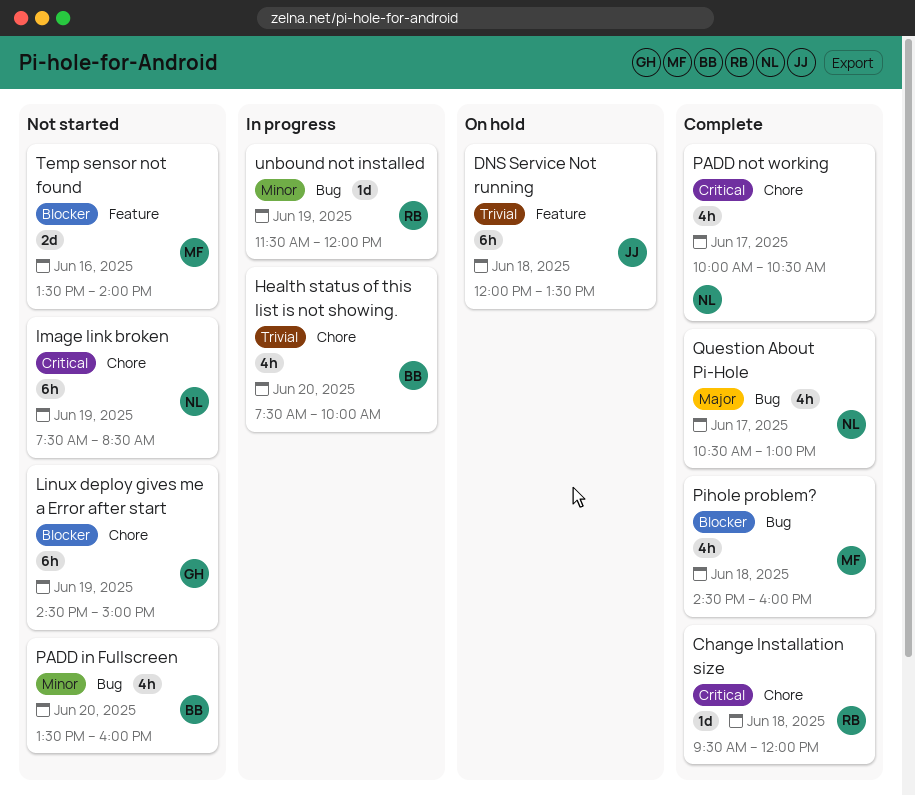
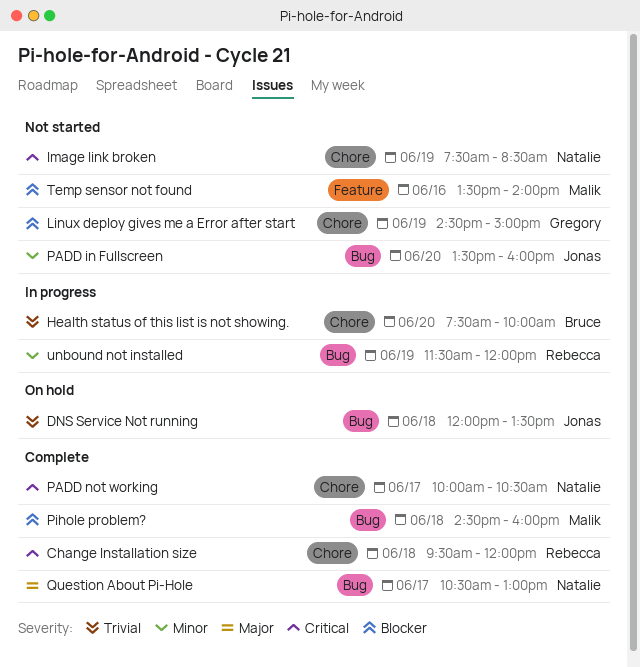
DNS Service Not running, label: Feature -> Bug
PADD in Fullscreen, owner: Bruce -> Jonas

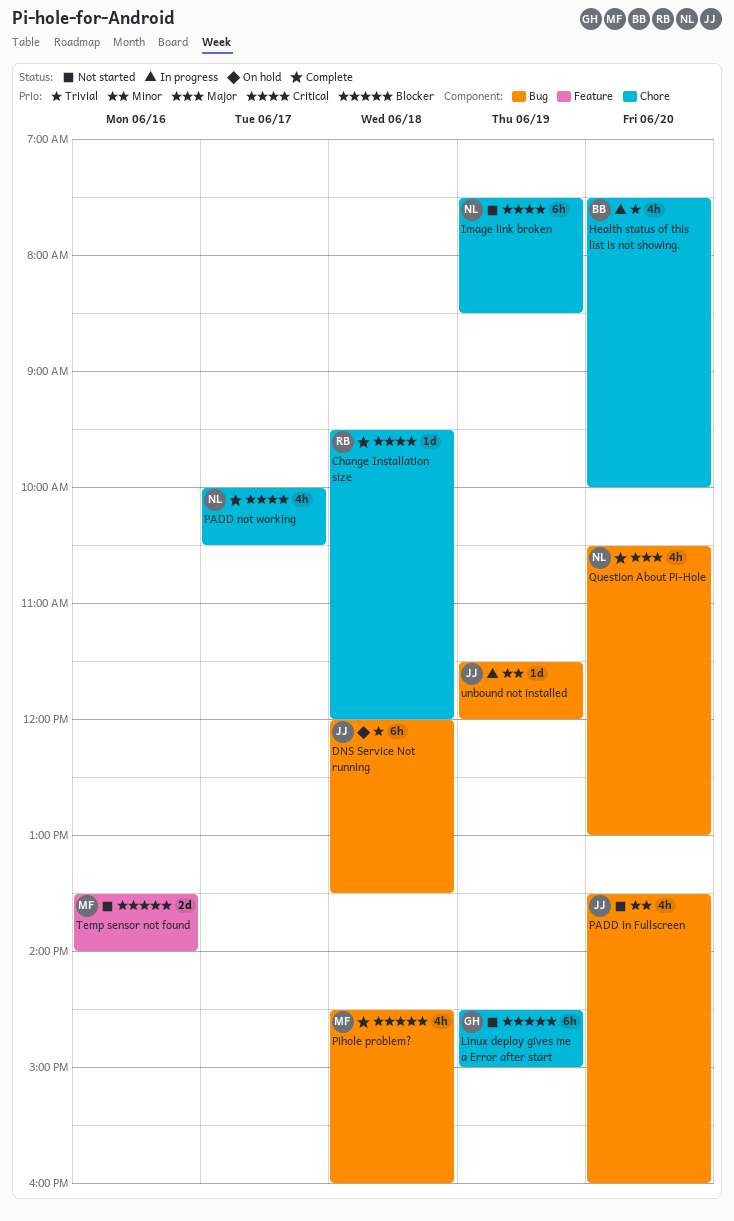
Question About Pi-Hole, day: Jun 17 -> Jun 20
unbound not installed, owner: Rebecca -> Jonas

